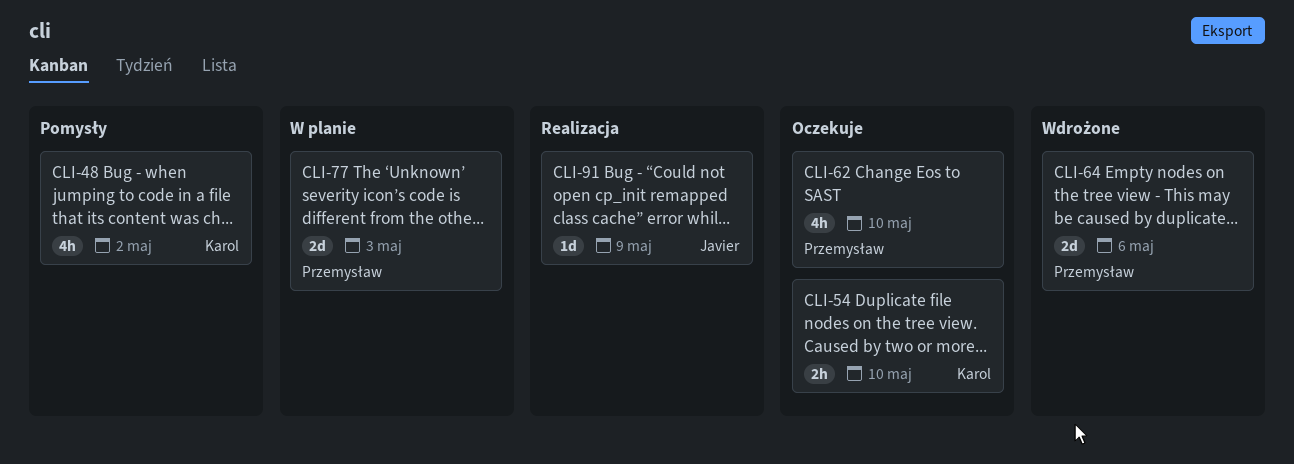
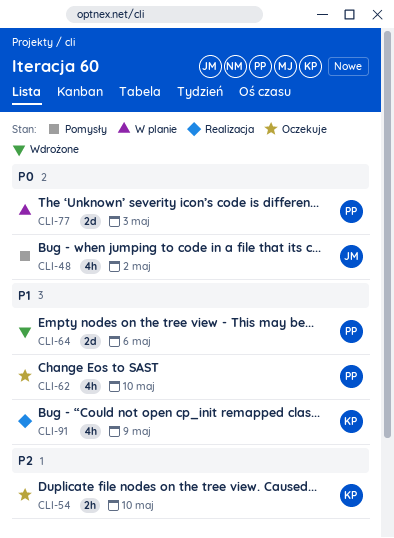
CLI-48, owner: Karol -> Javier
CLI-91, owner: Javier -> Karol
CLI-91, estimate: 1d -> 4h

